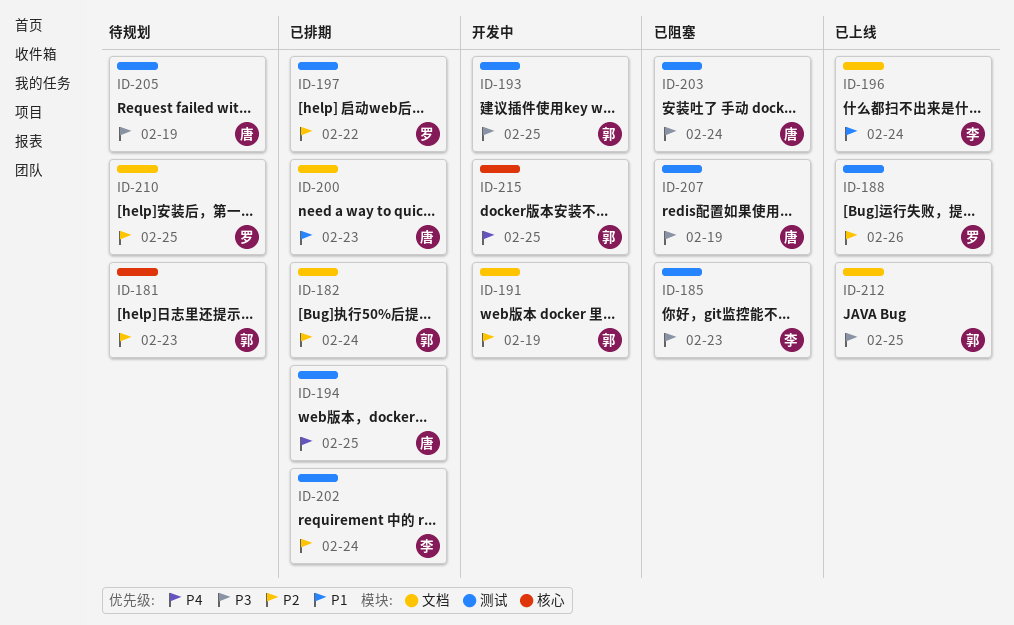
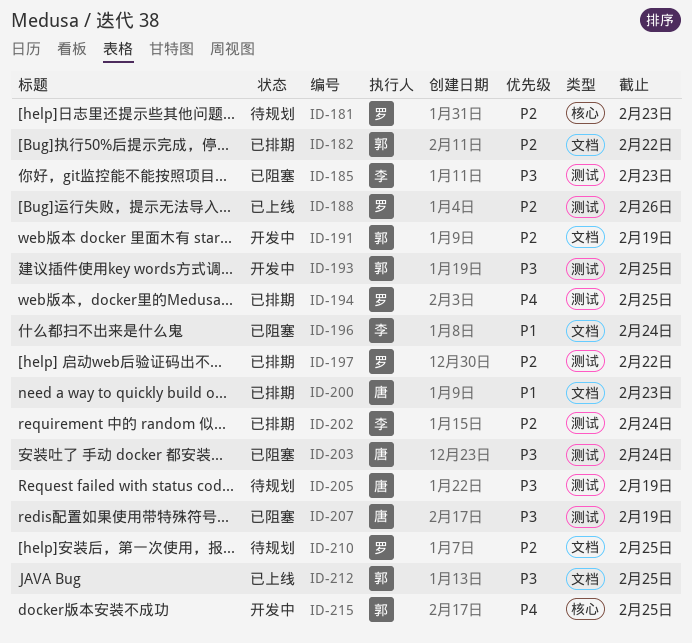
ID-181, owner: 郭 -> 罗
ID-182, due: Feb 24 -> Feb 22
ID-194, owner: 唐 -> 罗
ID-196, status: 已上线 -> 已阻塞

